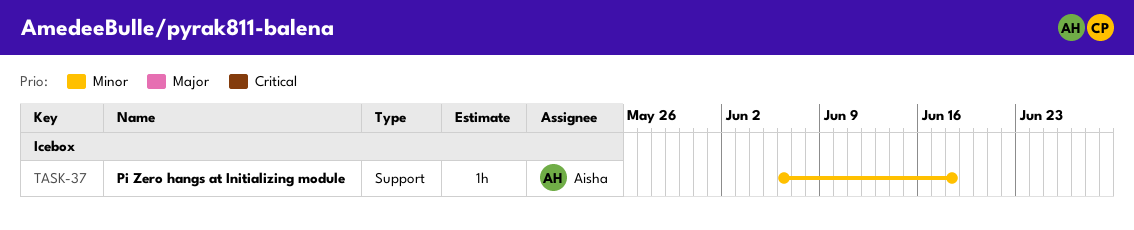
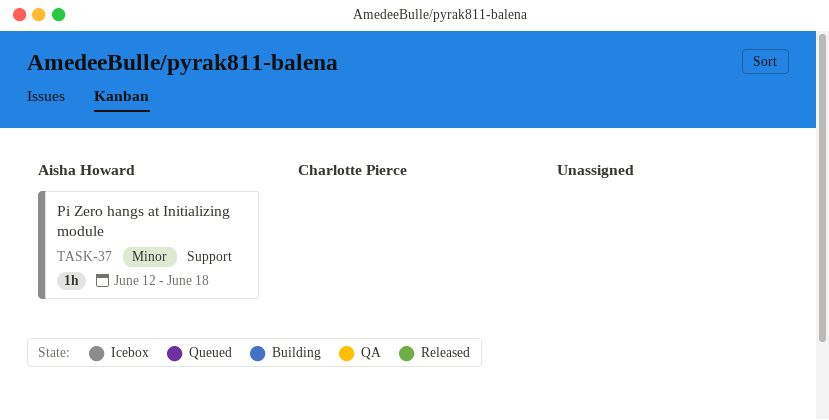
TASK-37, start: Jun 6 -> Jun 12

